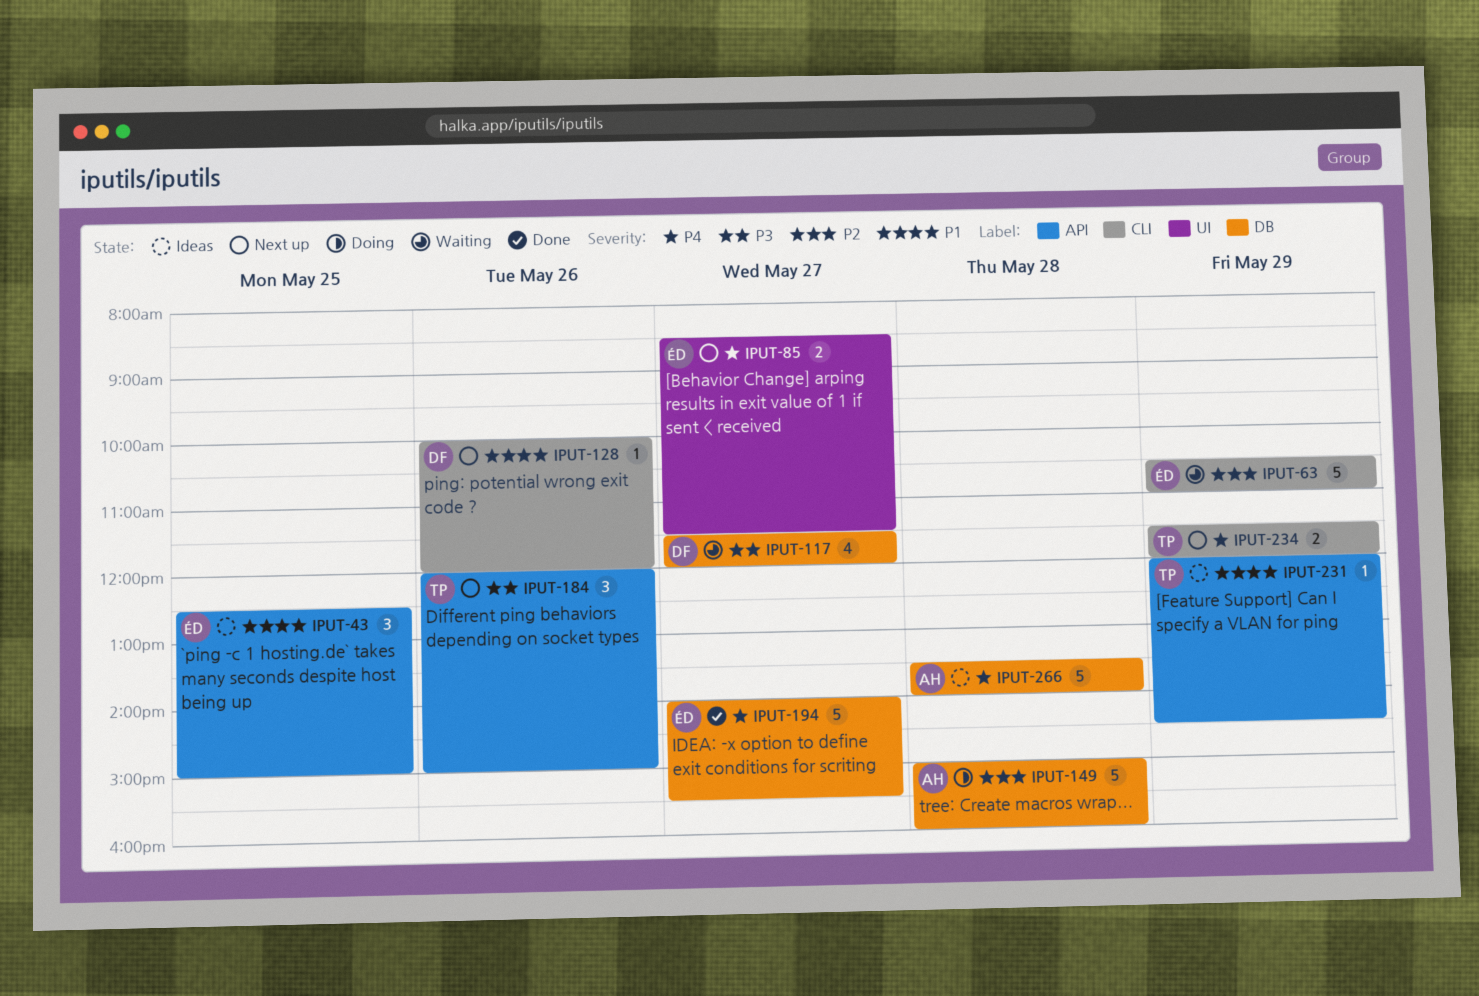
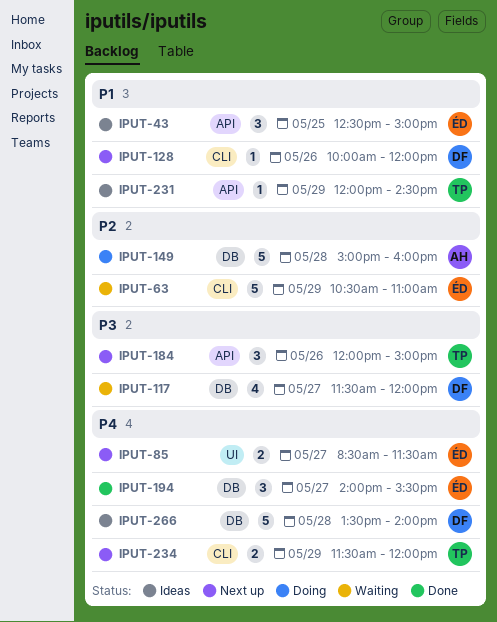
IPUT-194, estimate: 5 -> 3
IPUT-266, owner: AH -> DF

